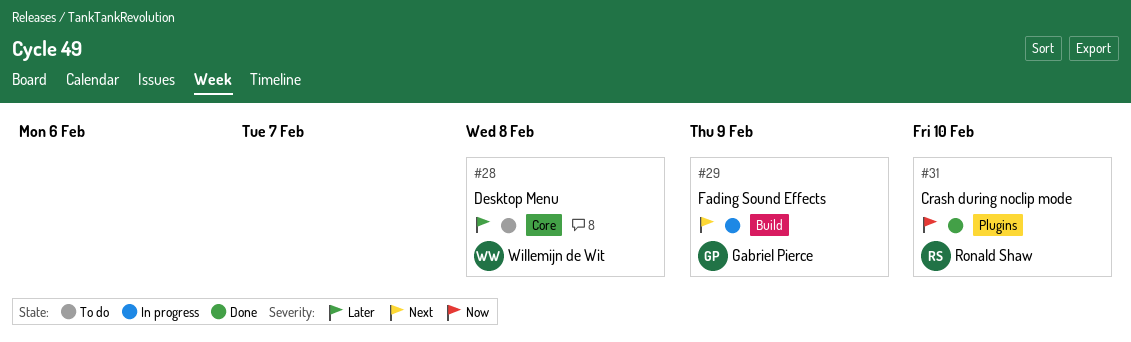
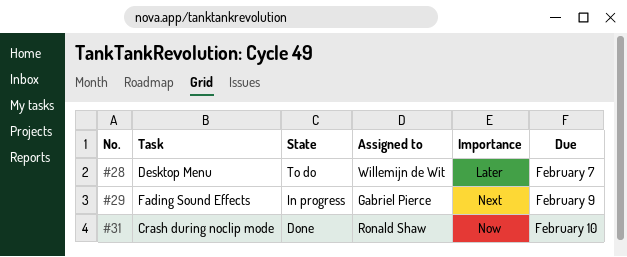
#28, due: Feb 8 -> Feb 7

